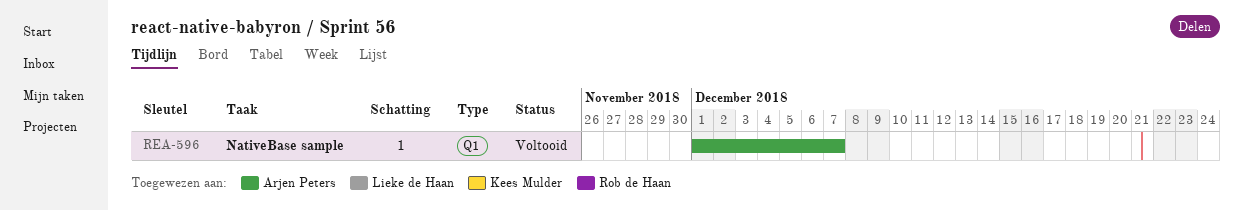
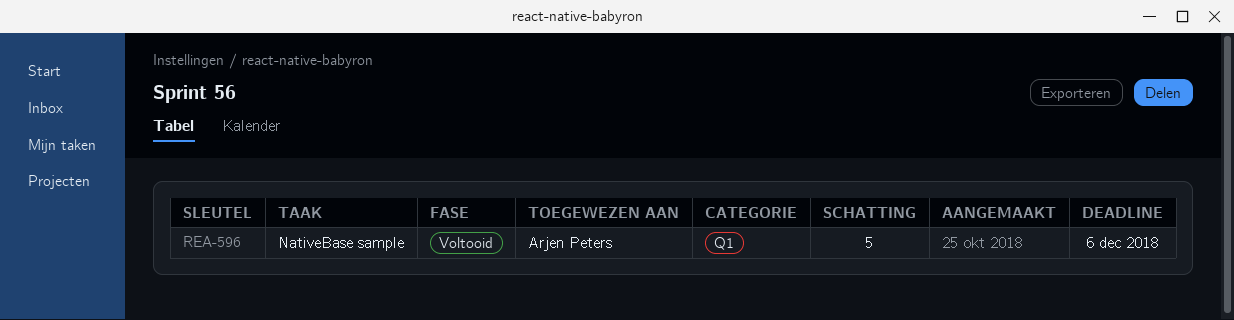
REA-596, estimate: 1 -> 5
REA-596, due: Dec 7 -> Dec 6

